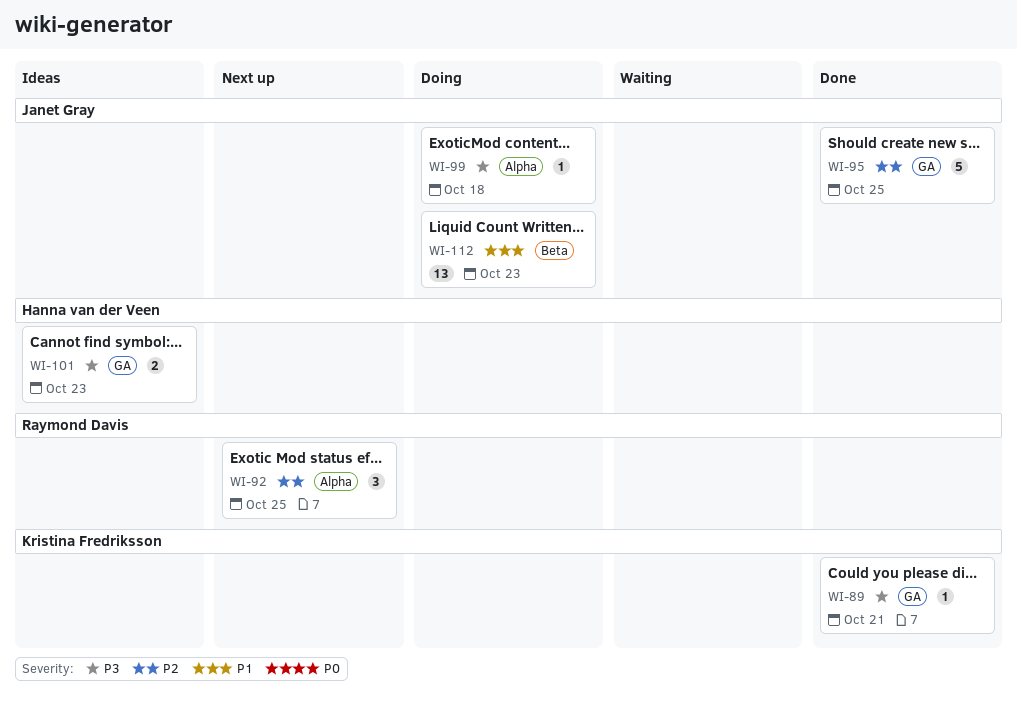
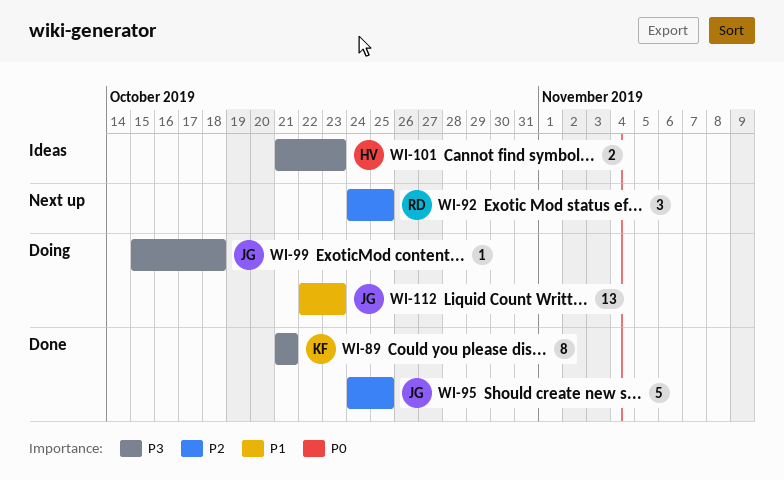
WI-89, estimate: 1 -> 8

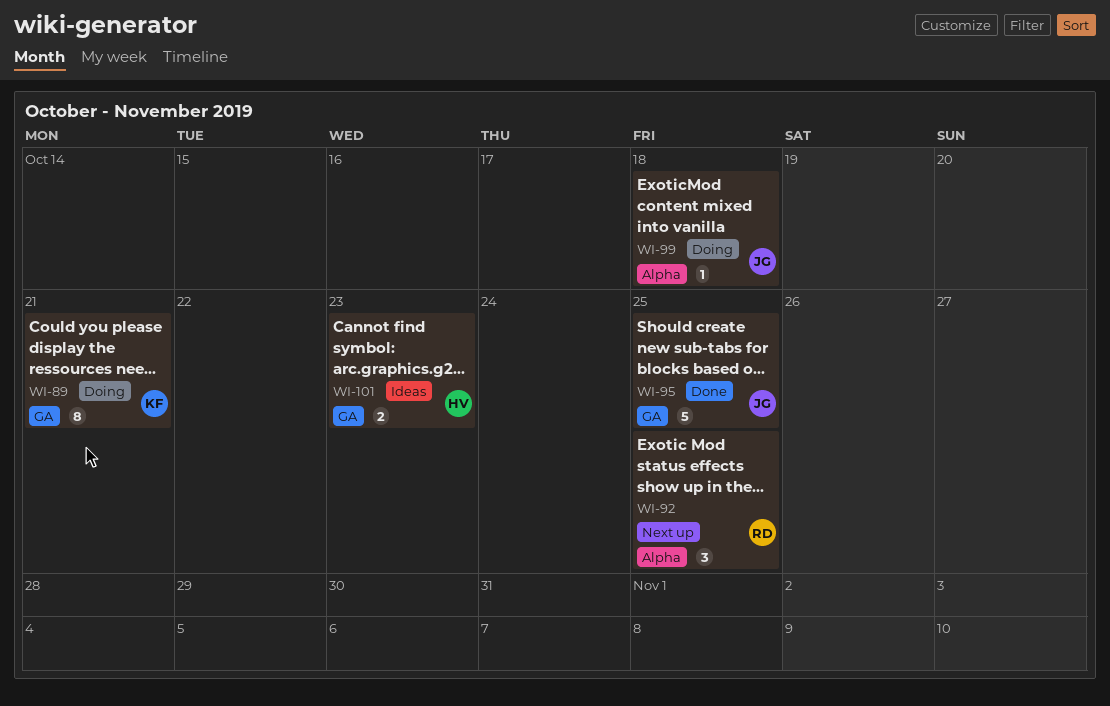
WI-89, status: Done -> Doing
WI-112: present -> none

